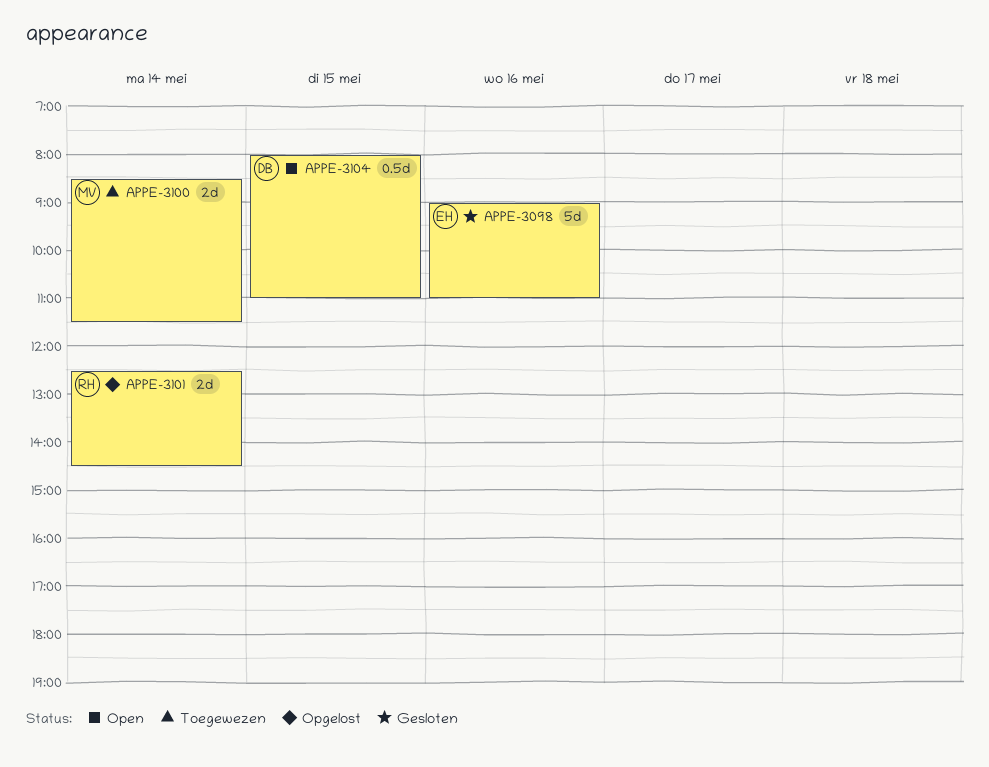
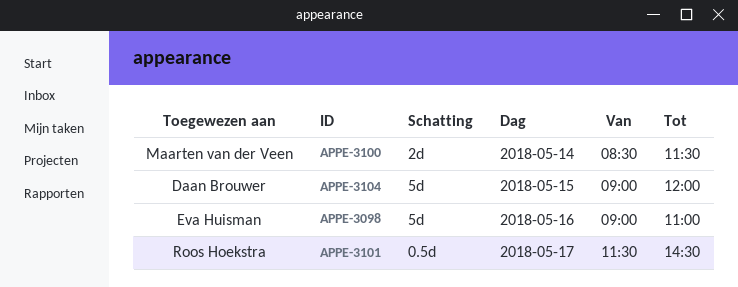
APPE-3101, estimate: 2d -> 0.5d
APPE-3101, day: May 14 -> May 17
APPE-3101, begins: 12:30 -> 11:30
APPE-3104, estimate: 0.5d -> 5d
APPE-3104, begins: 08:00 -> 09:00
APPE-3104, ends: 11:00 -> 12:00

